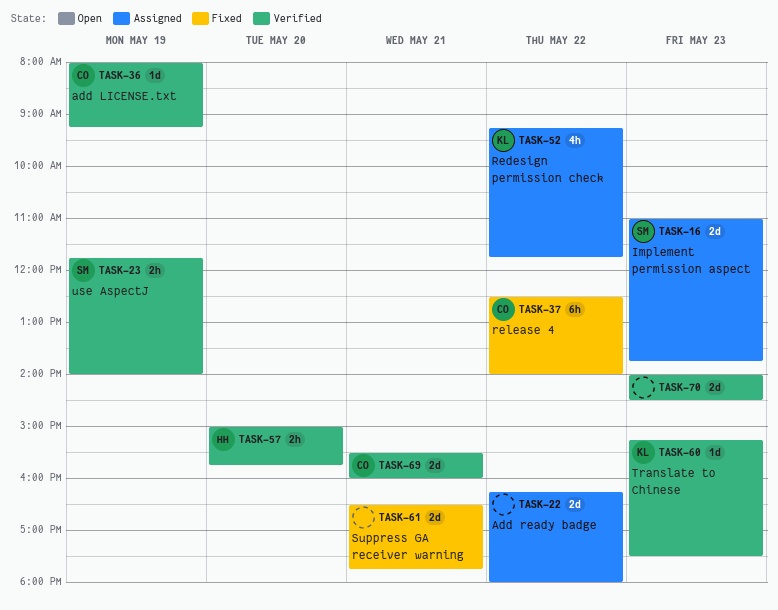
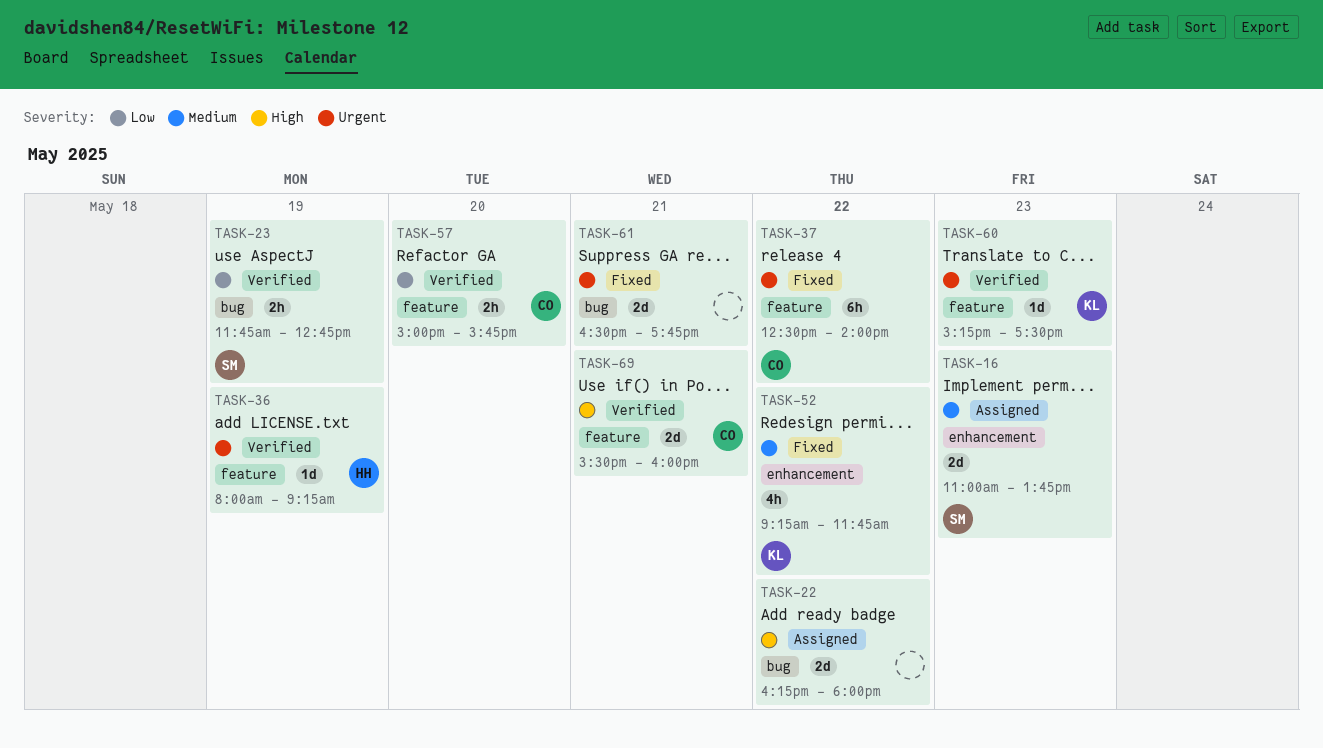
TASK-23, ends: 14:00 -> 12:45
TASK-36, owner: CO -> HH
TASK-52, status: Assigned -> Fixed
TASK-57, owner: HH -> CO
TASK-70: present -> none

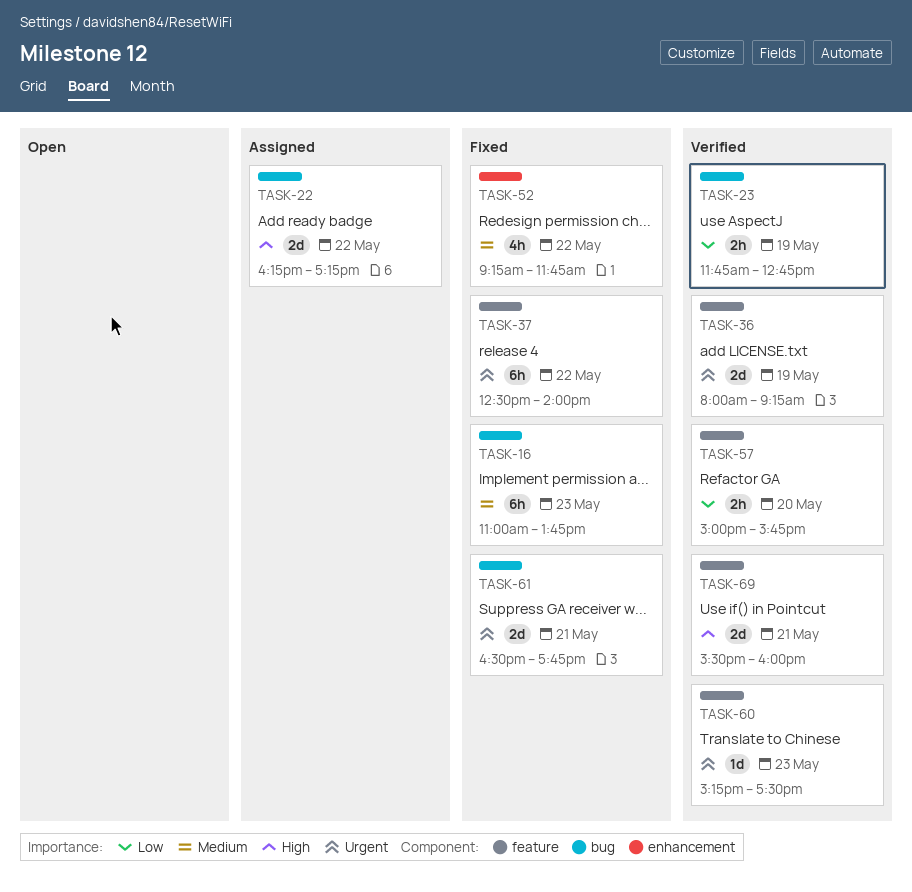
TASK-16, status: Assigned -> Fixed
TASK-16, label: enhancement -> bug
TASK-16, estimate: 2d -> 6h
TASK-22, ends: 18:00 -> 17:15
TASK-36, estimate: 1d -> 2d

